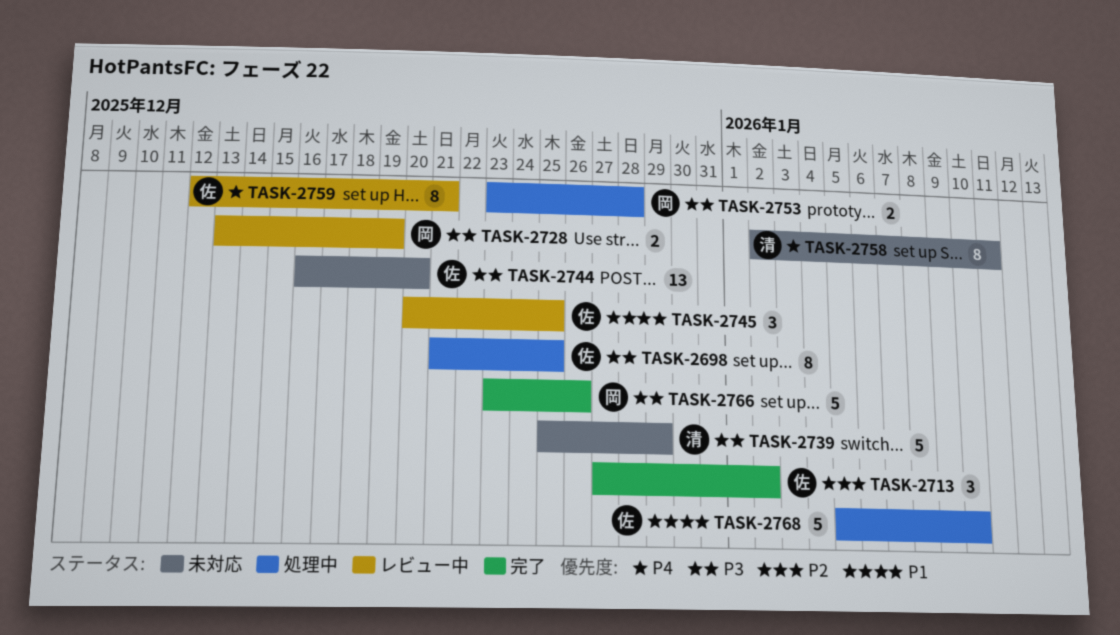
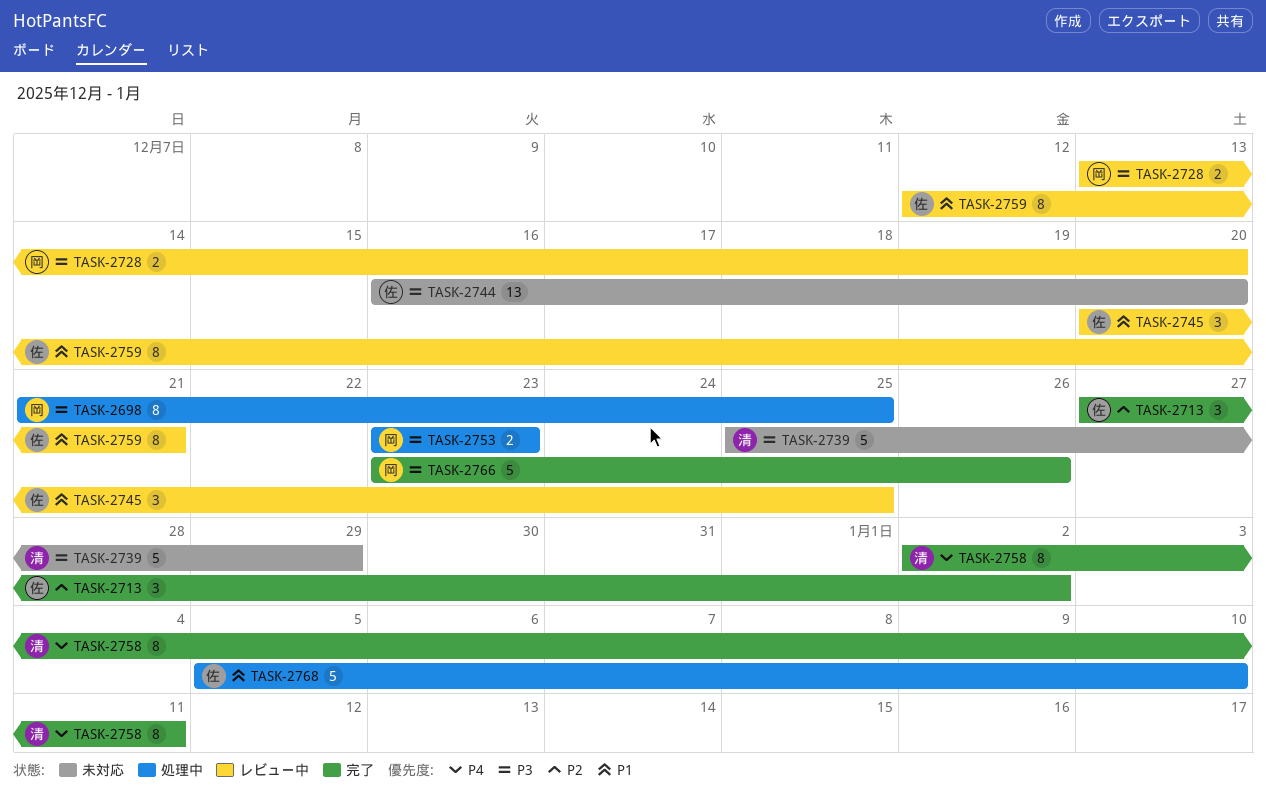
TASK-2698, owner: 佐 -> 岡
TASK-2728, due: Dec 19 -> Dec 20
TASK-2753, due: Dec 28 -> Dec 23
TASK-2758, status: 未対応 -> 完了
TASK-2759, priority: P4 -> P1

